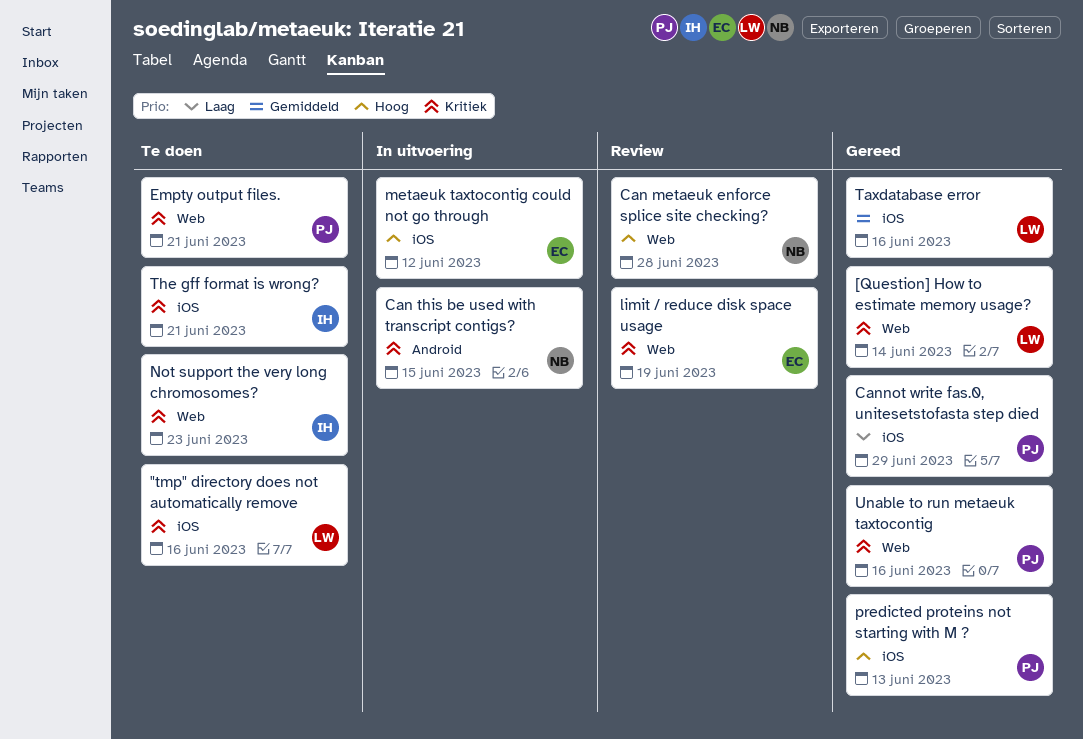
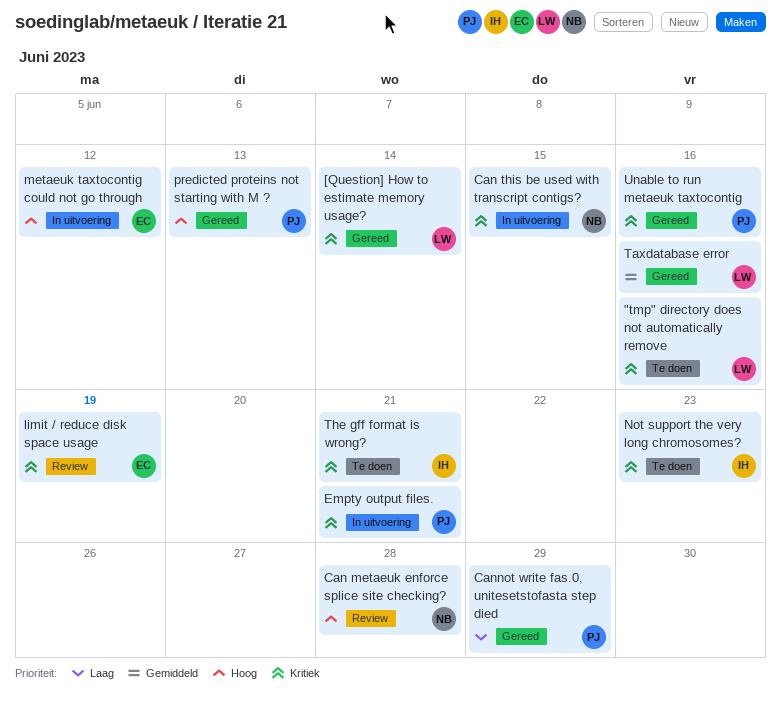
Empty output files., status: Te doen -> In uitvoering

